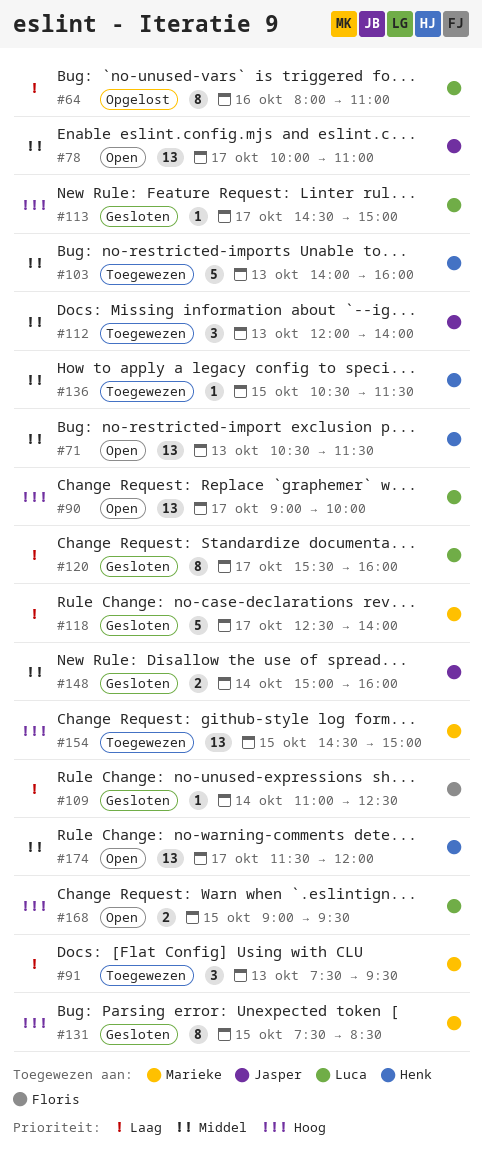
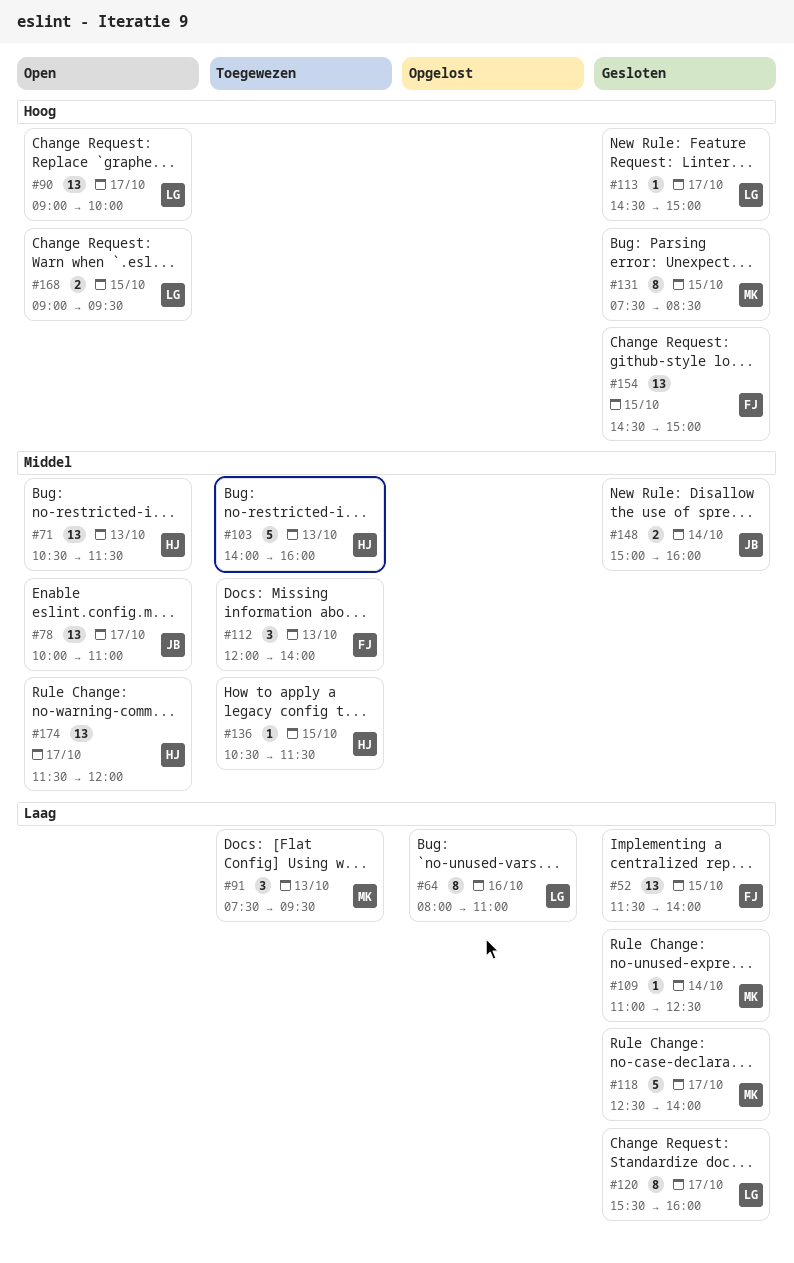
#52: none -> present
#109, owner: Floris -> Marieke
#112, owner: Jasper -> Floris
#154, status: Toegewezen -> Gesloten
#154, owner: Marieke -> Floris

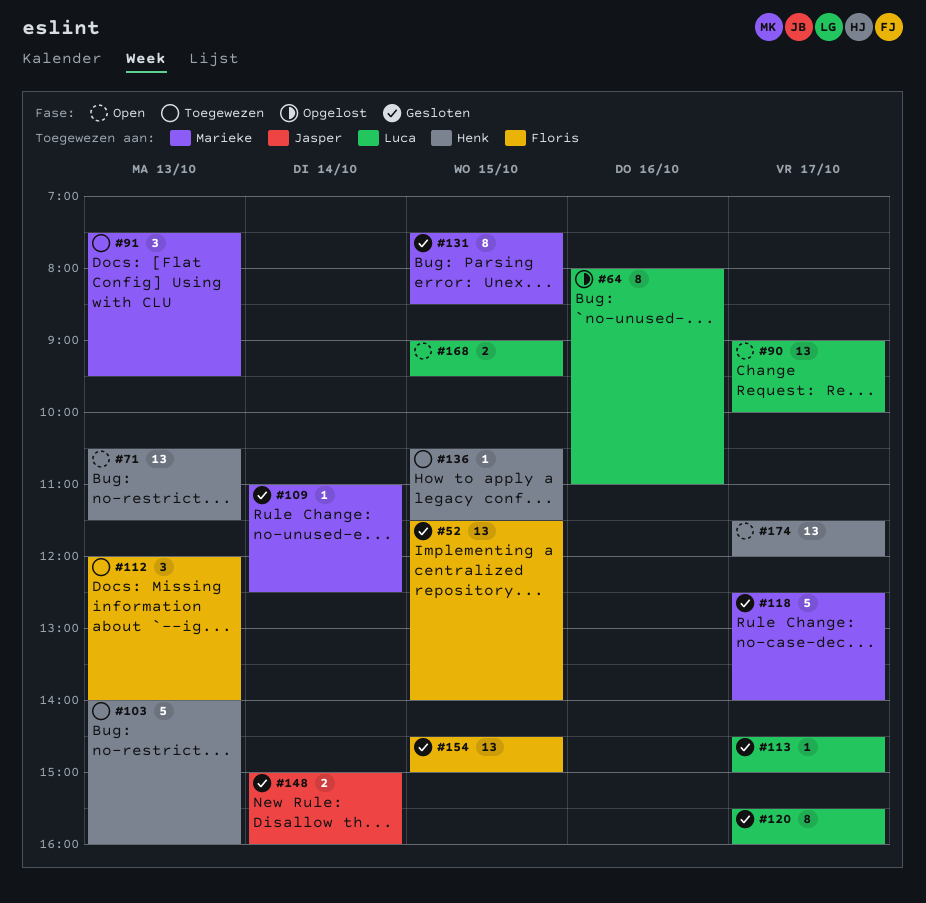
#78: present -> none

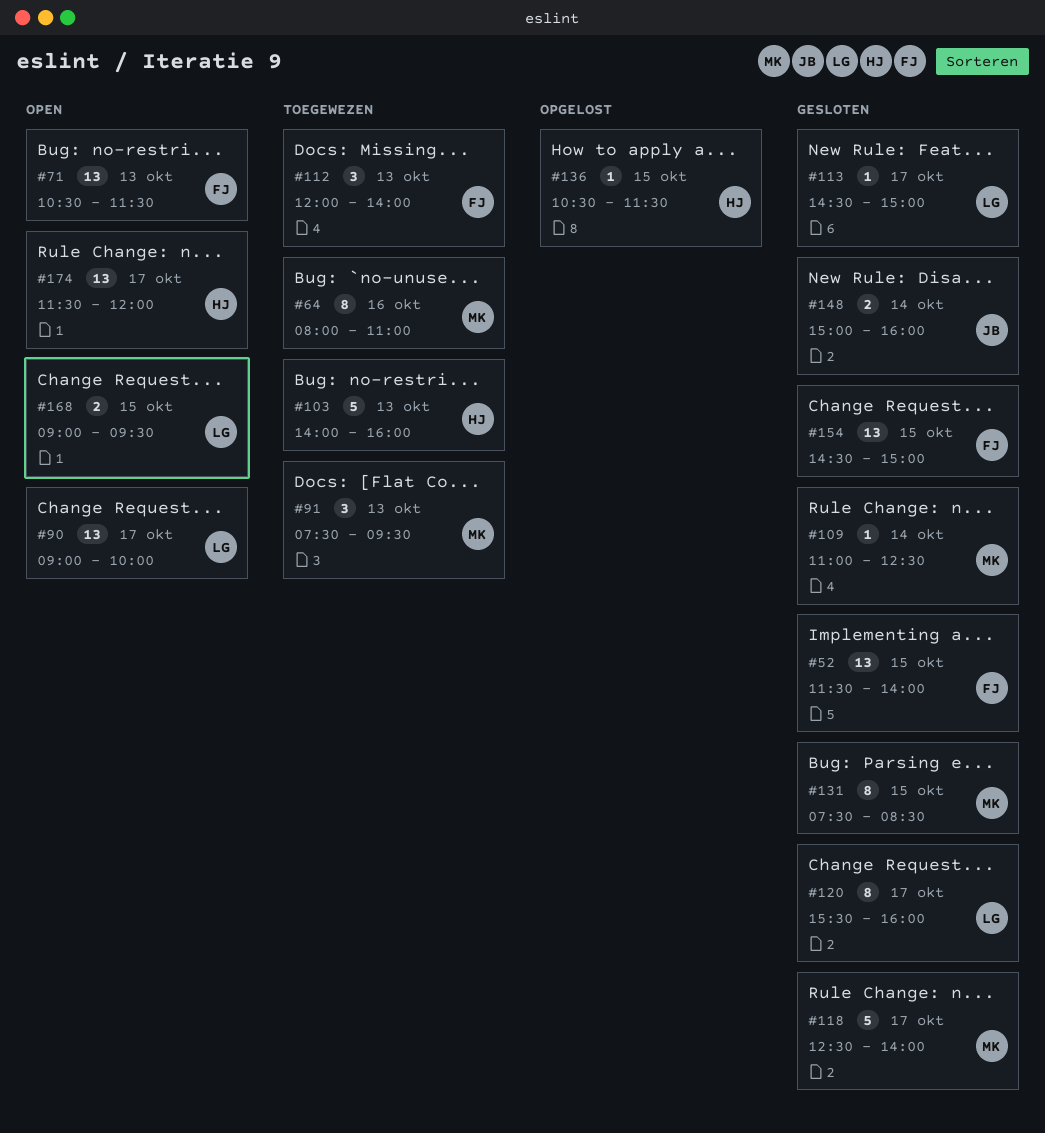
#64, status: Opgelost -> Toegewezen
#64, owner: Luca -> Marieke
#71, owner: Henk -> Floris
#136, status: Toegewezen -> Opgelost

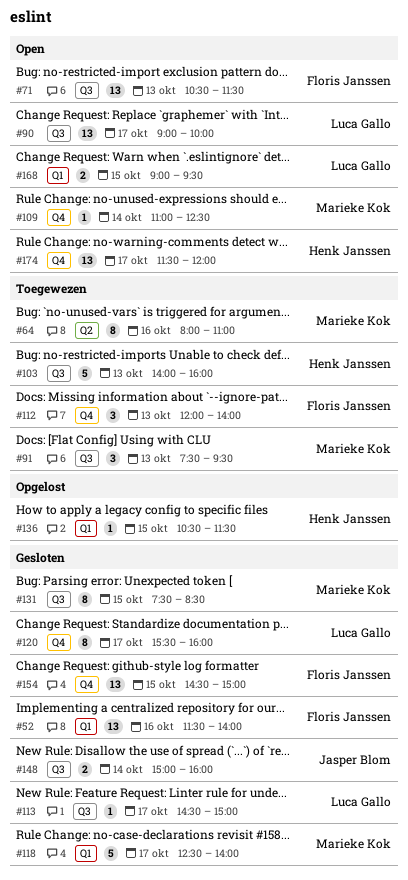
#52, day: Oct 15 -> Oct 16
#109, status: Gesloten -> Open

